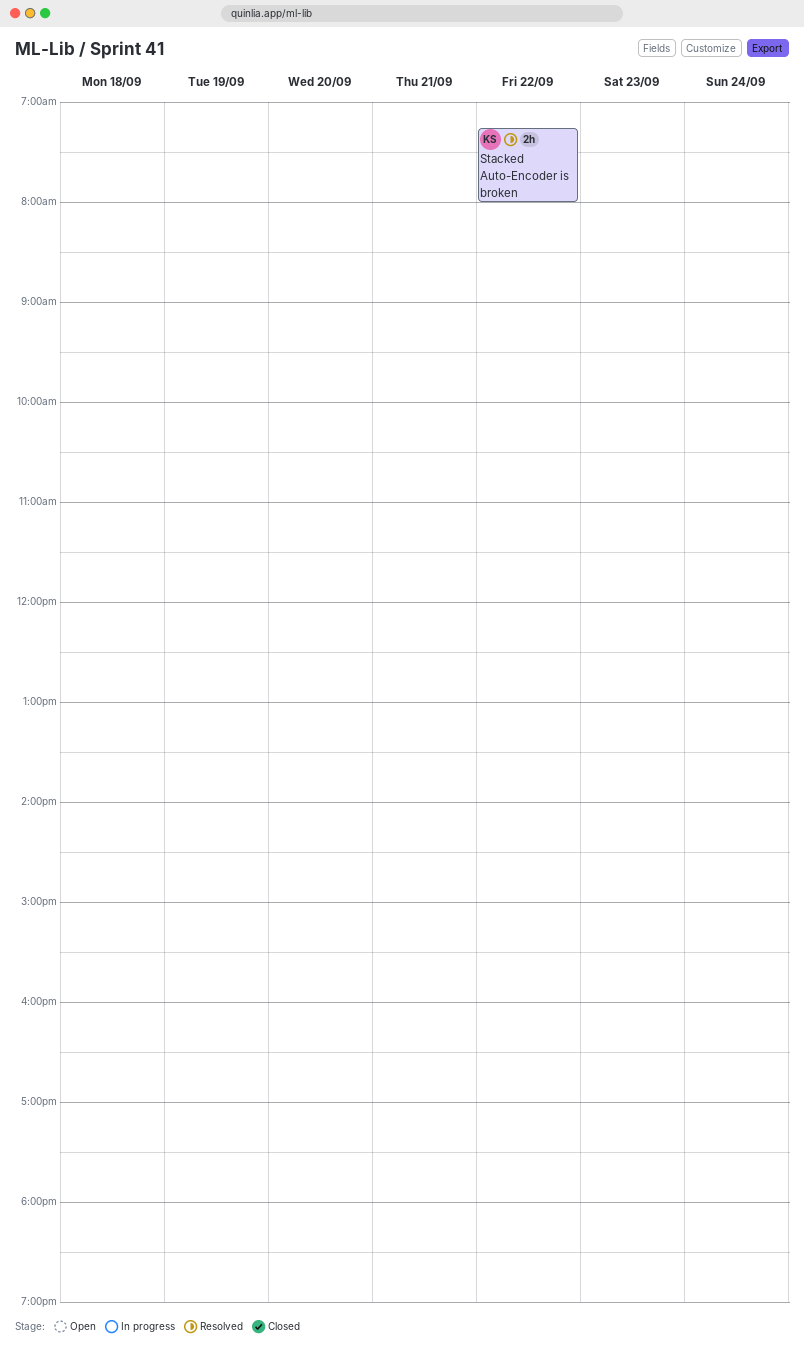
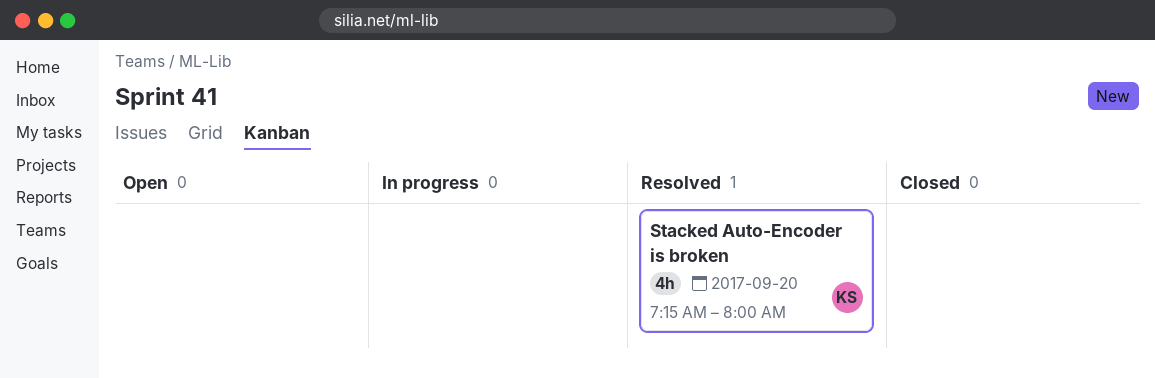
Stacked Auto-Encoder is broken, estimate: 2h -> 4h
Stacked Auto-Encoder is broken, day: Sep 22 -> Sep 20

